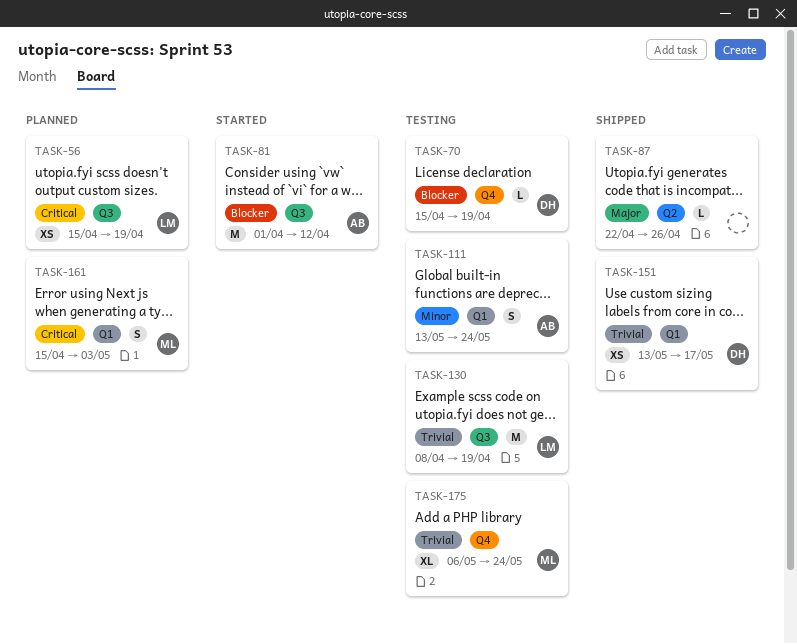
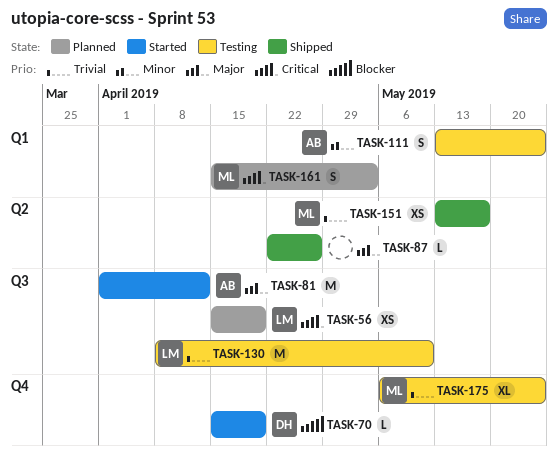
TASK-70, status: Testing -> Started
TASK-81, priority: Blocker -> Major
TASK-130, due: Apr 19 -> May 10
TASK-151, owner: DH -> ML
TASK-151, label: Q1 -> Q2

